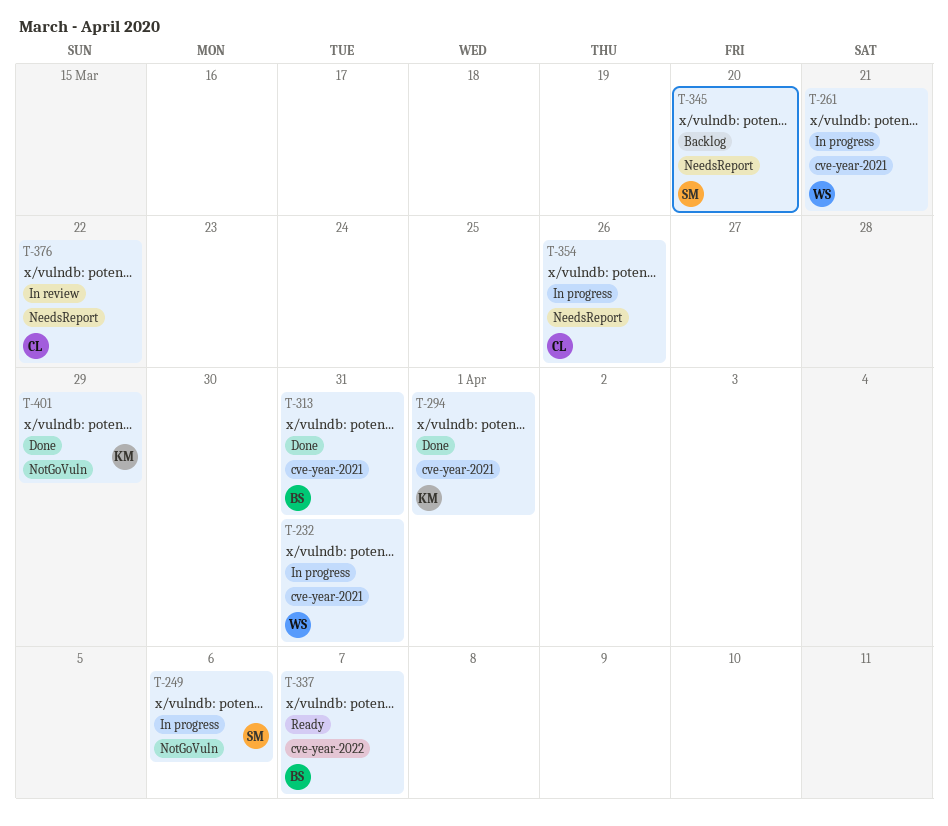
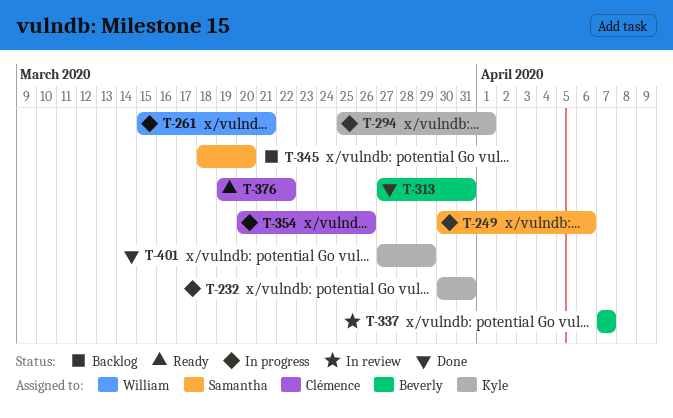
T-232, owner: William -> Kyle
T-294, status: Done -> In progress
T-337, status: Ready -> In review
T-376, status: In review -> Ready

